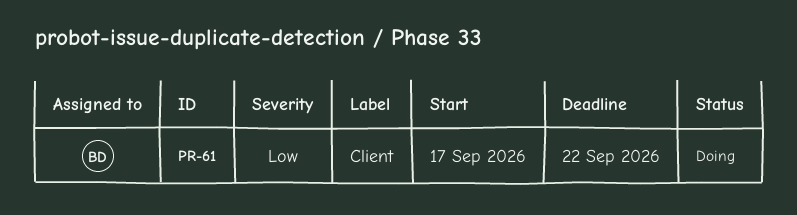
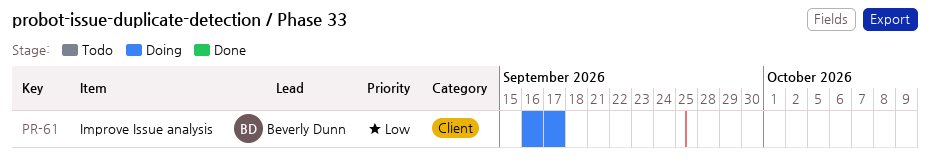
PR-61, start: Sep 17 -> Sep 16
PR-61, due: Sep 22 -> Sep 17

